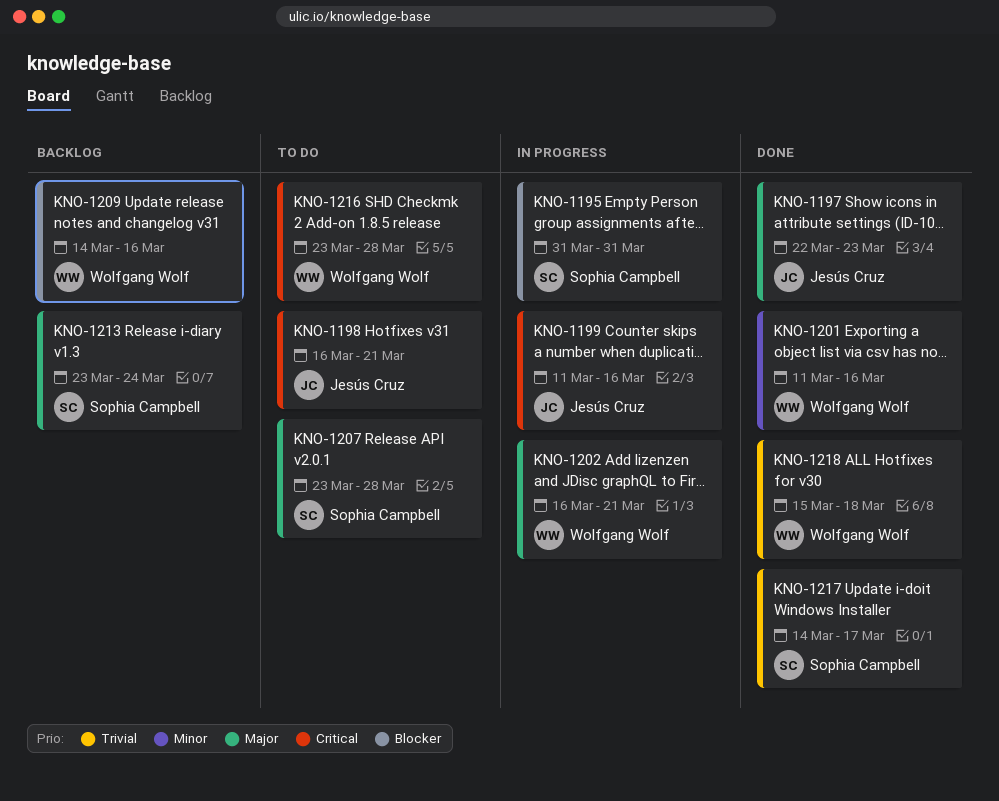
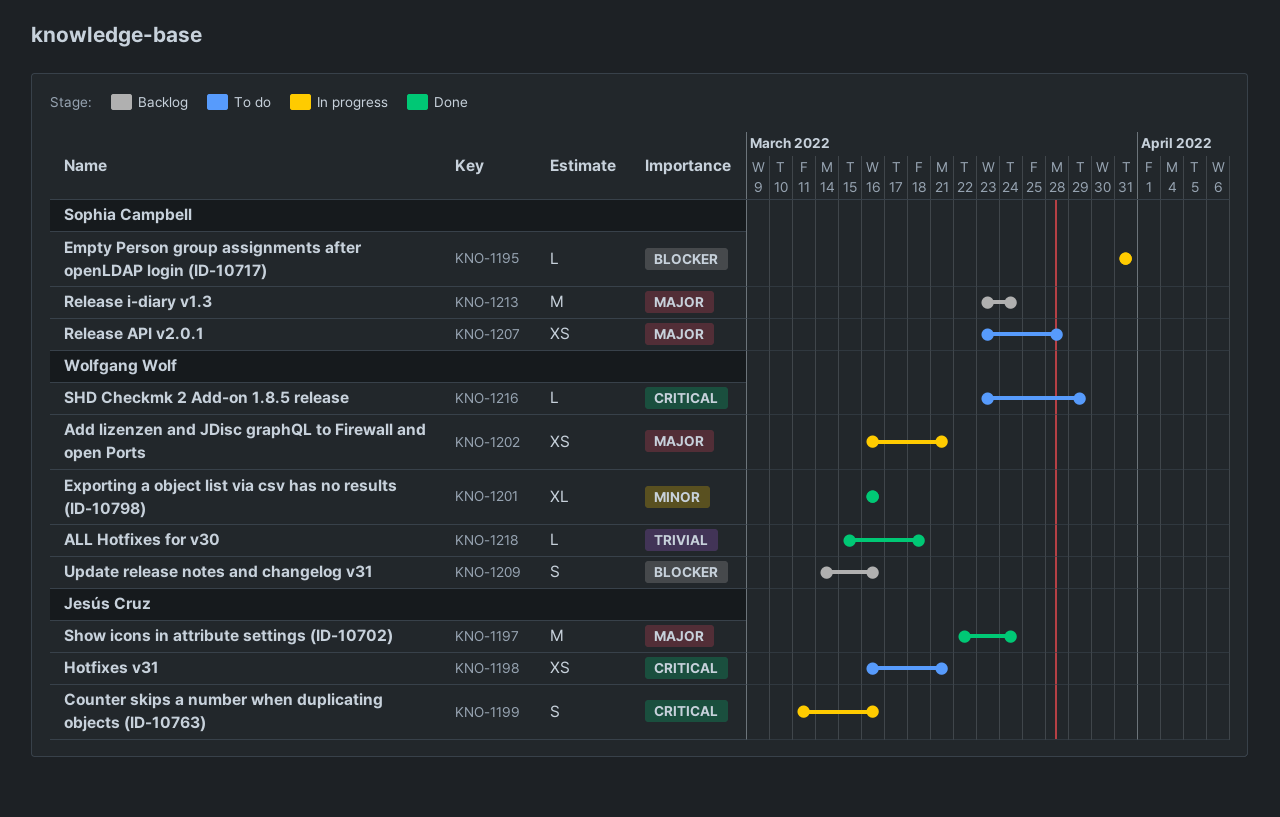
KNO-1197, due: Mar 23 -> Mar 24
KNO-1201, start: Mar 11 -> Mar 16
KNO-1216, due: Mar 28 -> Mar 29
KNO-1217: present -> none

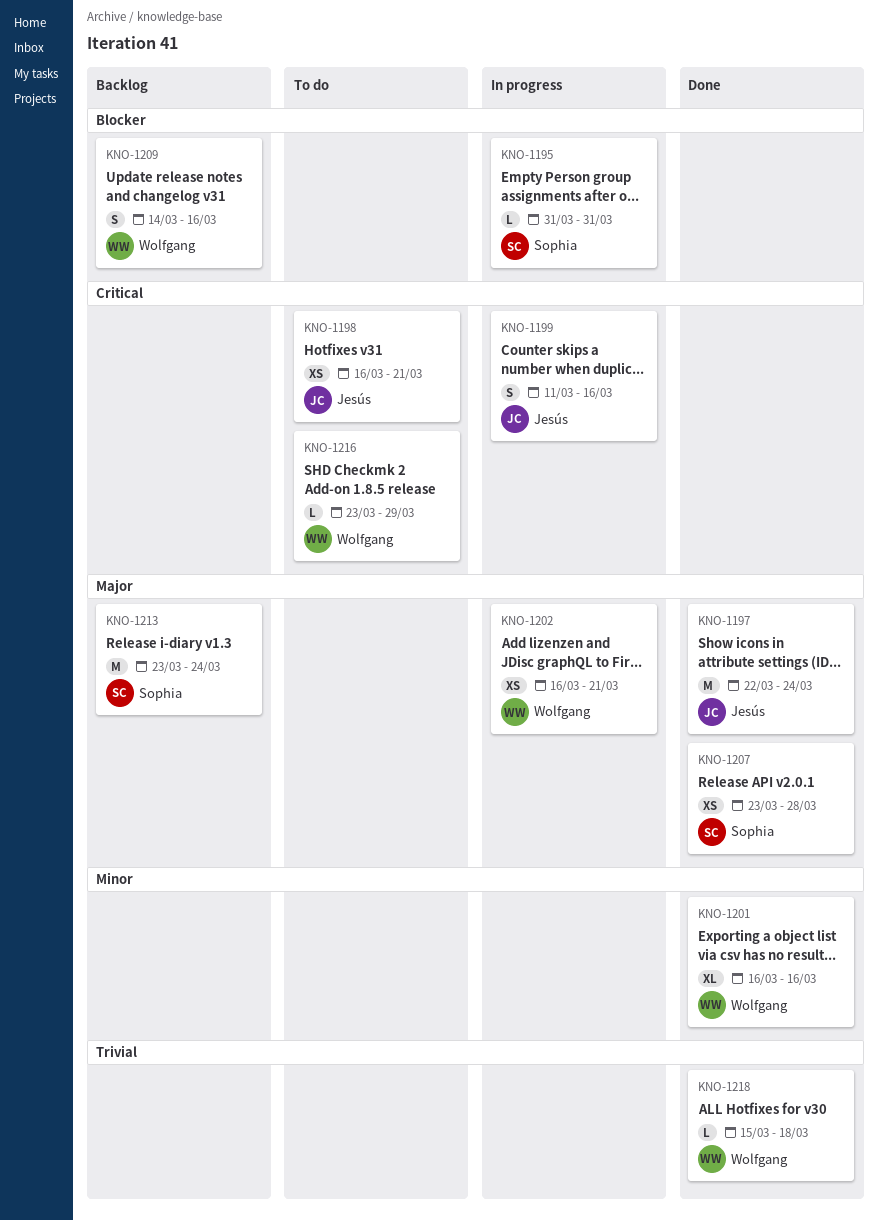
KNO-1207, status: To do -> Done

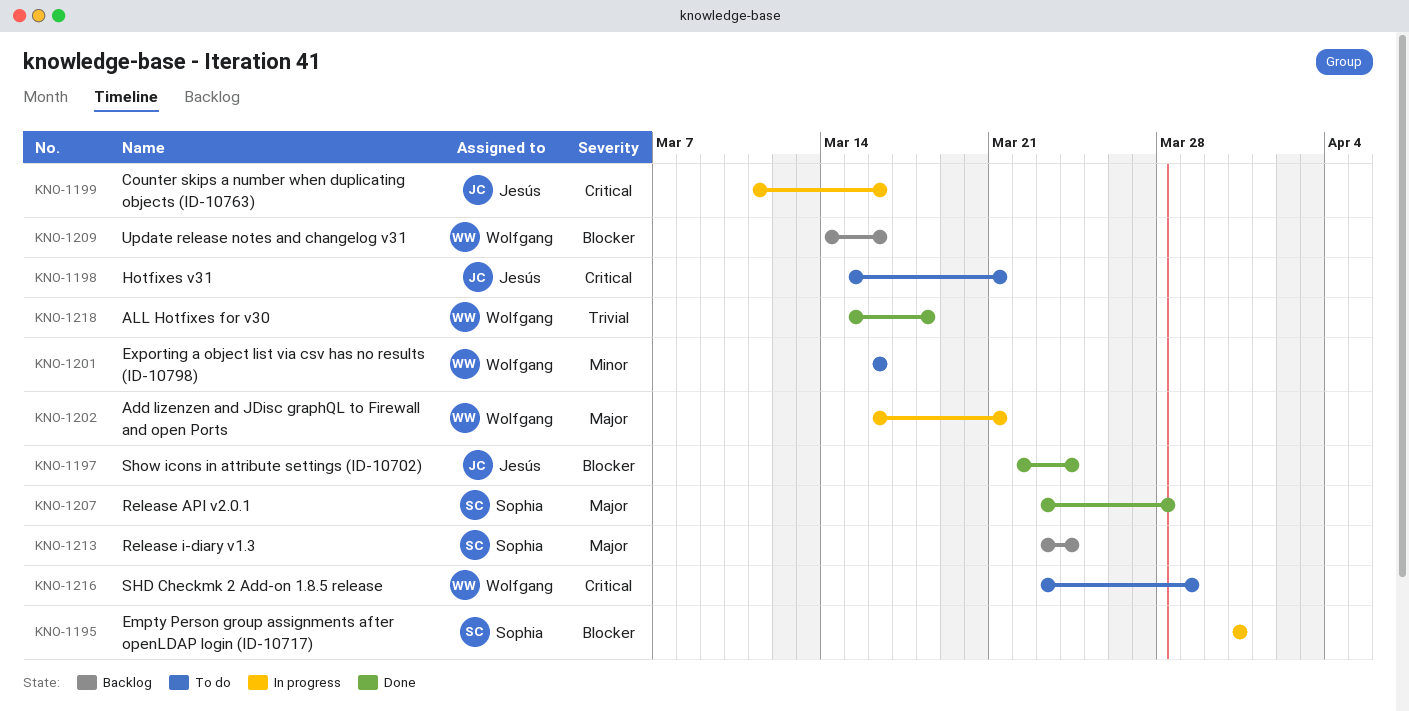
KNO-1197, priority: Major -> Blocker
KNO-1198, start: Mar 16 -> Mar 15
KNO-1201, status: Done -> To do

